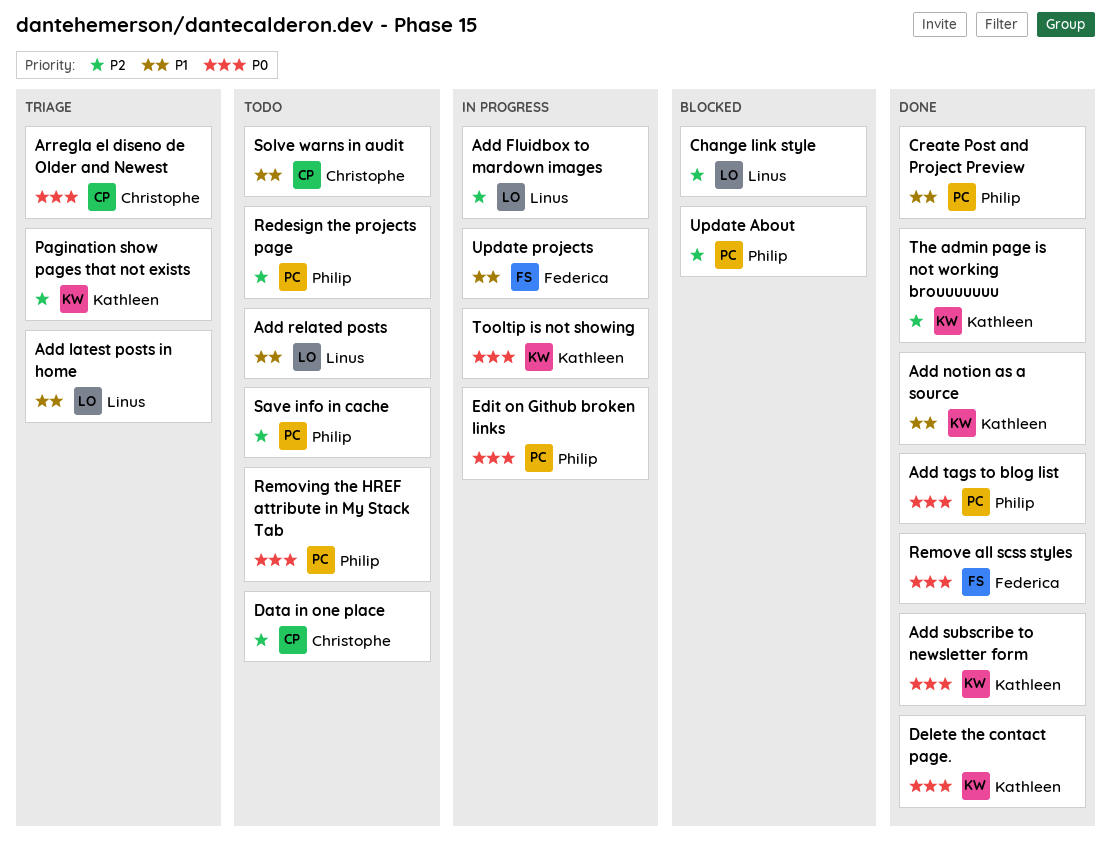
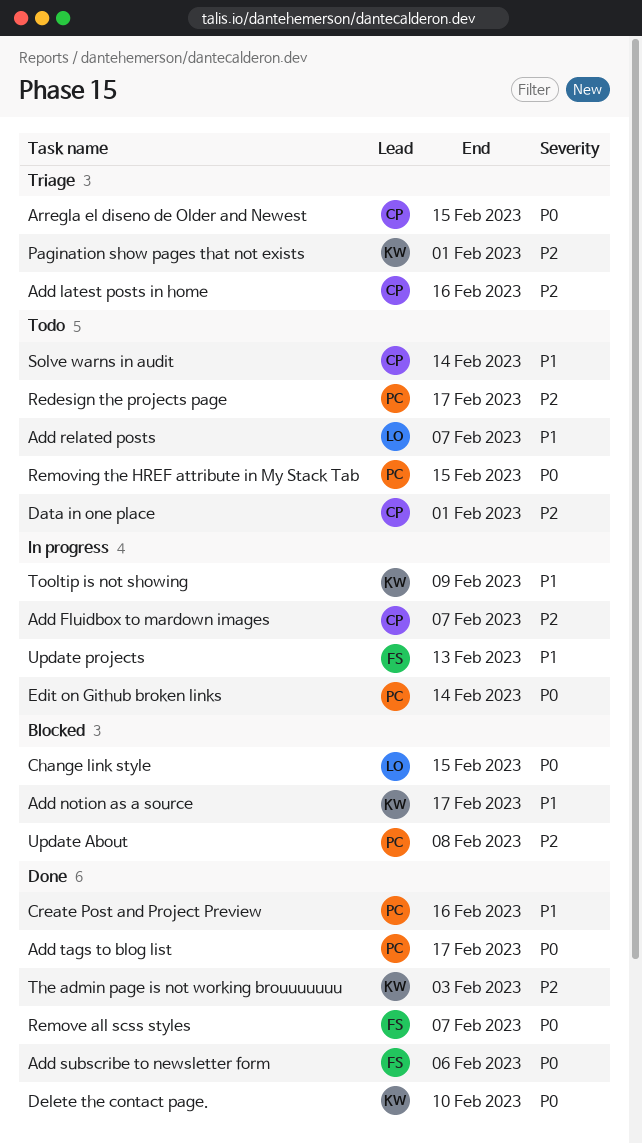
Add Fluidbox to mardown images, owner: Linus -> Christophe
Add latest posts in home, owner: Linus -> Christophe
Add latest posts in home, priority: P1 -> P2
Add notion as a source, status: Done -> Blocked
Add subscribe to newsletter form, owner: Kathleen -> Federica
Change link style, priority: P2 -> P0
Save info in cache: present -> none
Tooltip is not showing, priority: P0 -> P1

